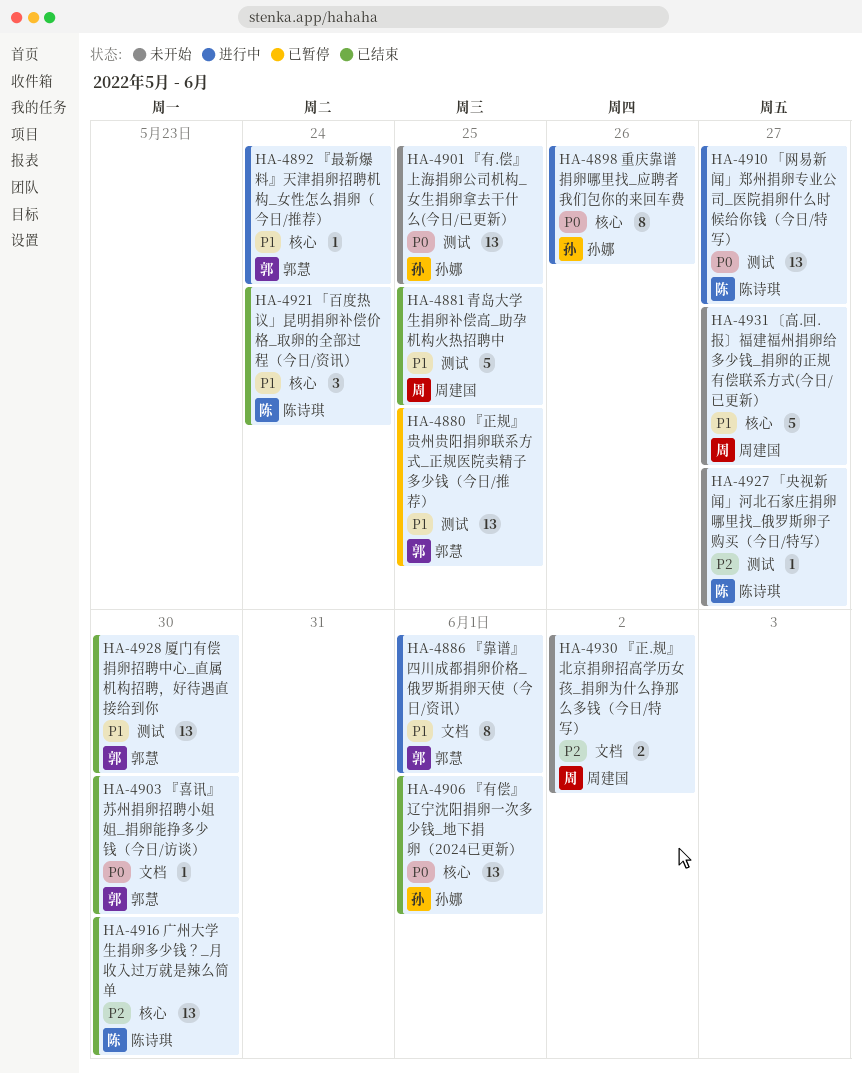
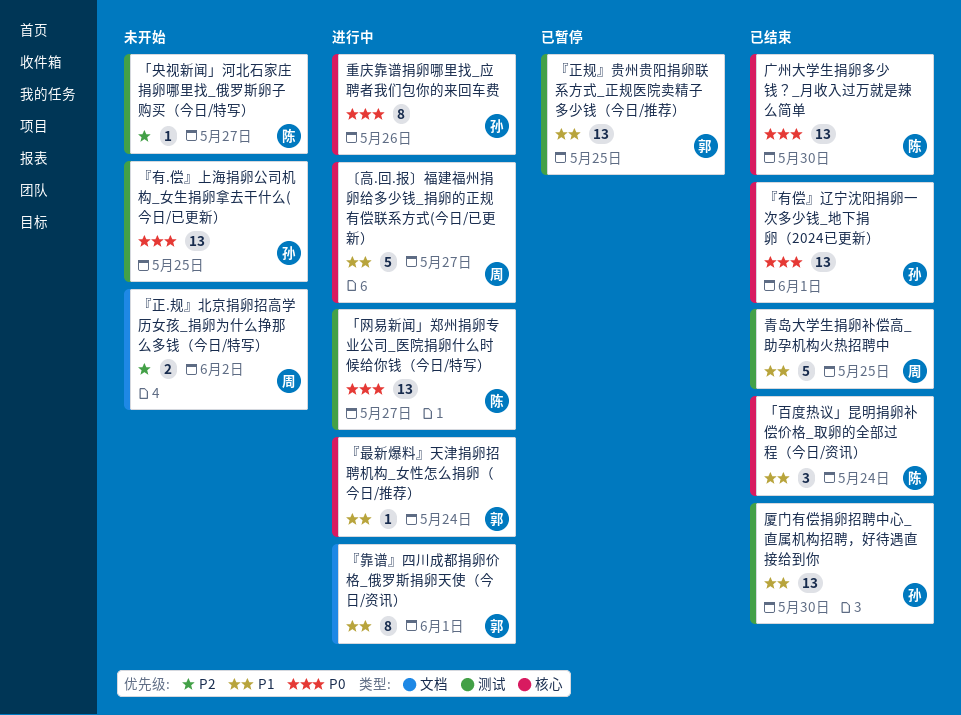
『喜讯』苏州捐卵招聘小姐姐_捐卵能挣多少钱（今日/访谈）: present -> none
〔高.回.报〕福建福州捐卵给多少钱_捐卵的正规有偿联系方式(今日/已更新）, status: 未开始 -> 进行中
厦门有偿捐卵招聘中心_直属机构招聘，好待遇直接给到你, owner: 郭慧 -> 孙娜
广州大学生捐卵多少钱？_月收入过万就是辣么简单, priority: P2 -> P0

